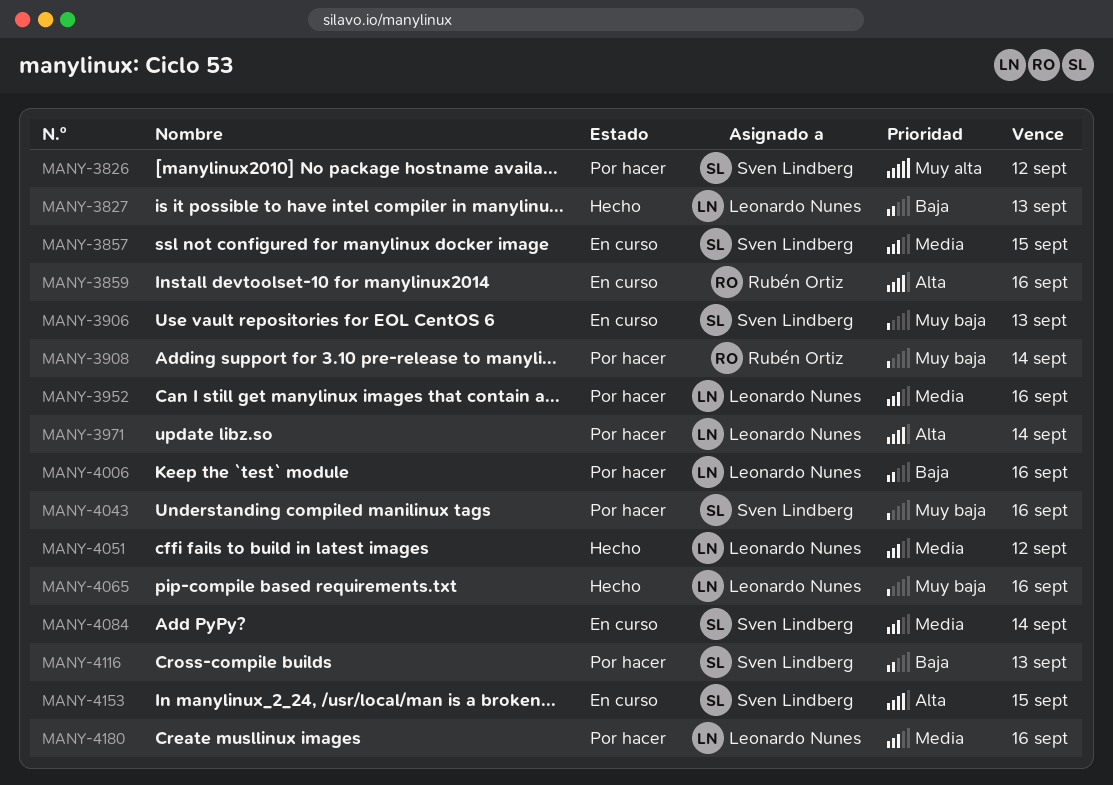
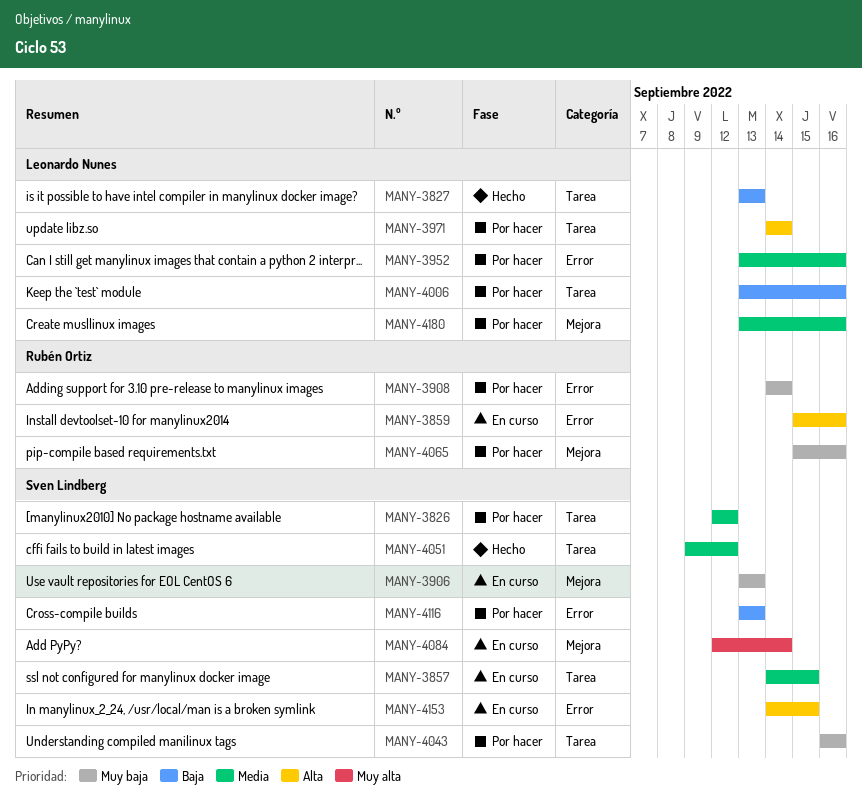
MANY-3826, priority: Muy alta -> Media
MANY-4051, owner: Leonardo Nunes -> Sven Lindberg
MANY-4065, status: Hecho -> Por hacer
MANY-4065, owner: Leonardo Nunes -> Rubén Ortiz
MANY-4084, priority: Media -> Muy alta

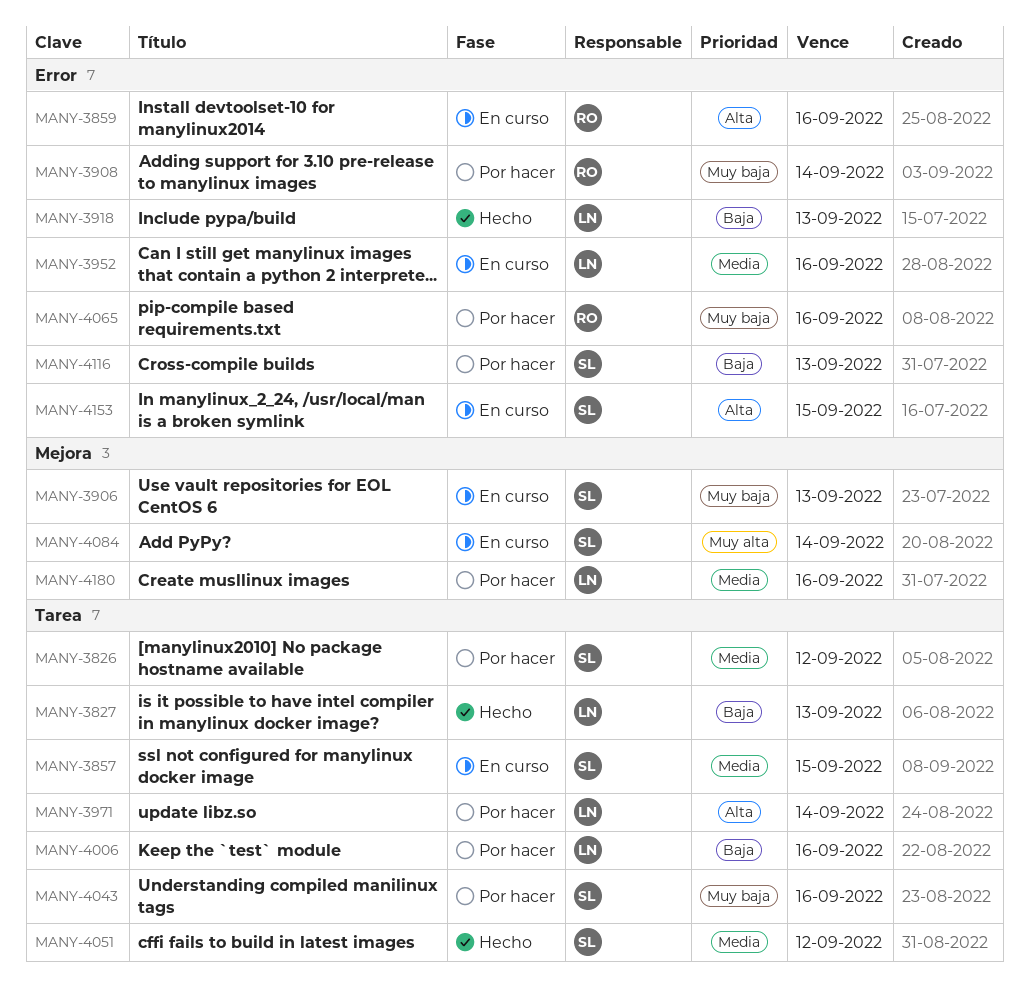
MANY-3918: none -> present
MANY-3952, status: Por hacer -> En curso
MANY-4065, label: Mejora -> Error

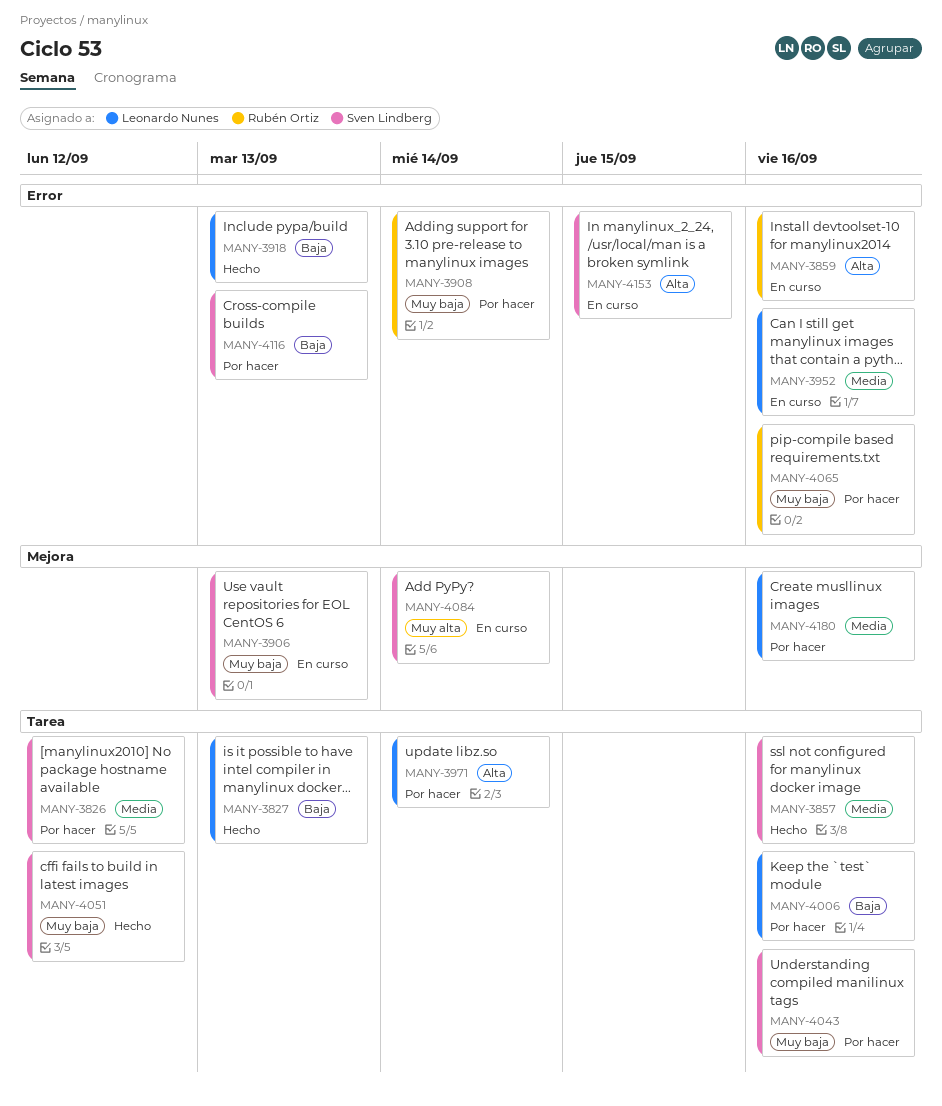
MANY-3857, status: En curso -> Hecho
MANY-3857, due: Sep 15 -> Sep 16
MANY-4051, priority: Media -> Muy baja

